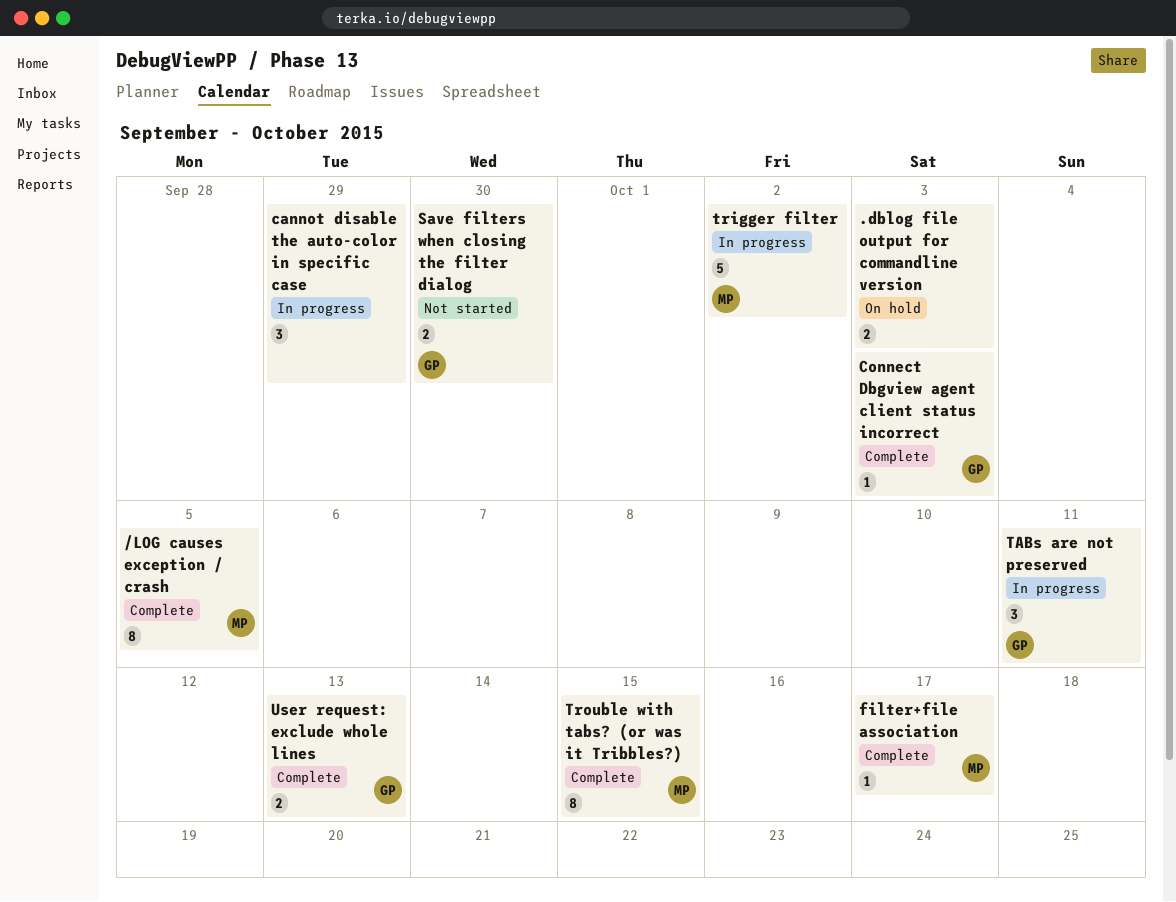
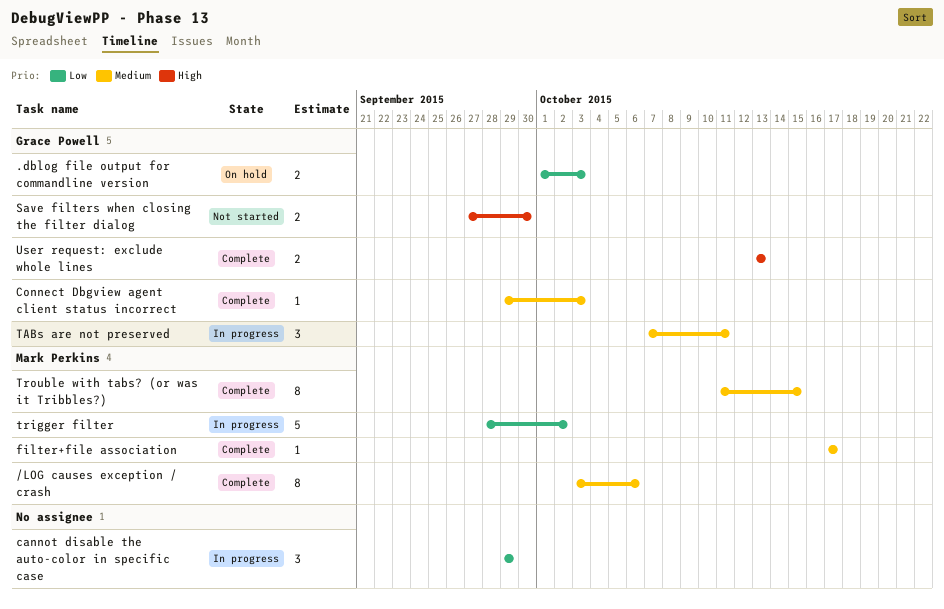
.dblog file output for commandline version, owner: none -> Grace Powell
/LOG causes exception / crash, due: Oct 5 -> Oct 6

